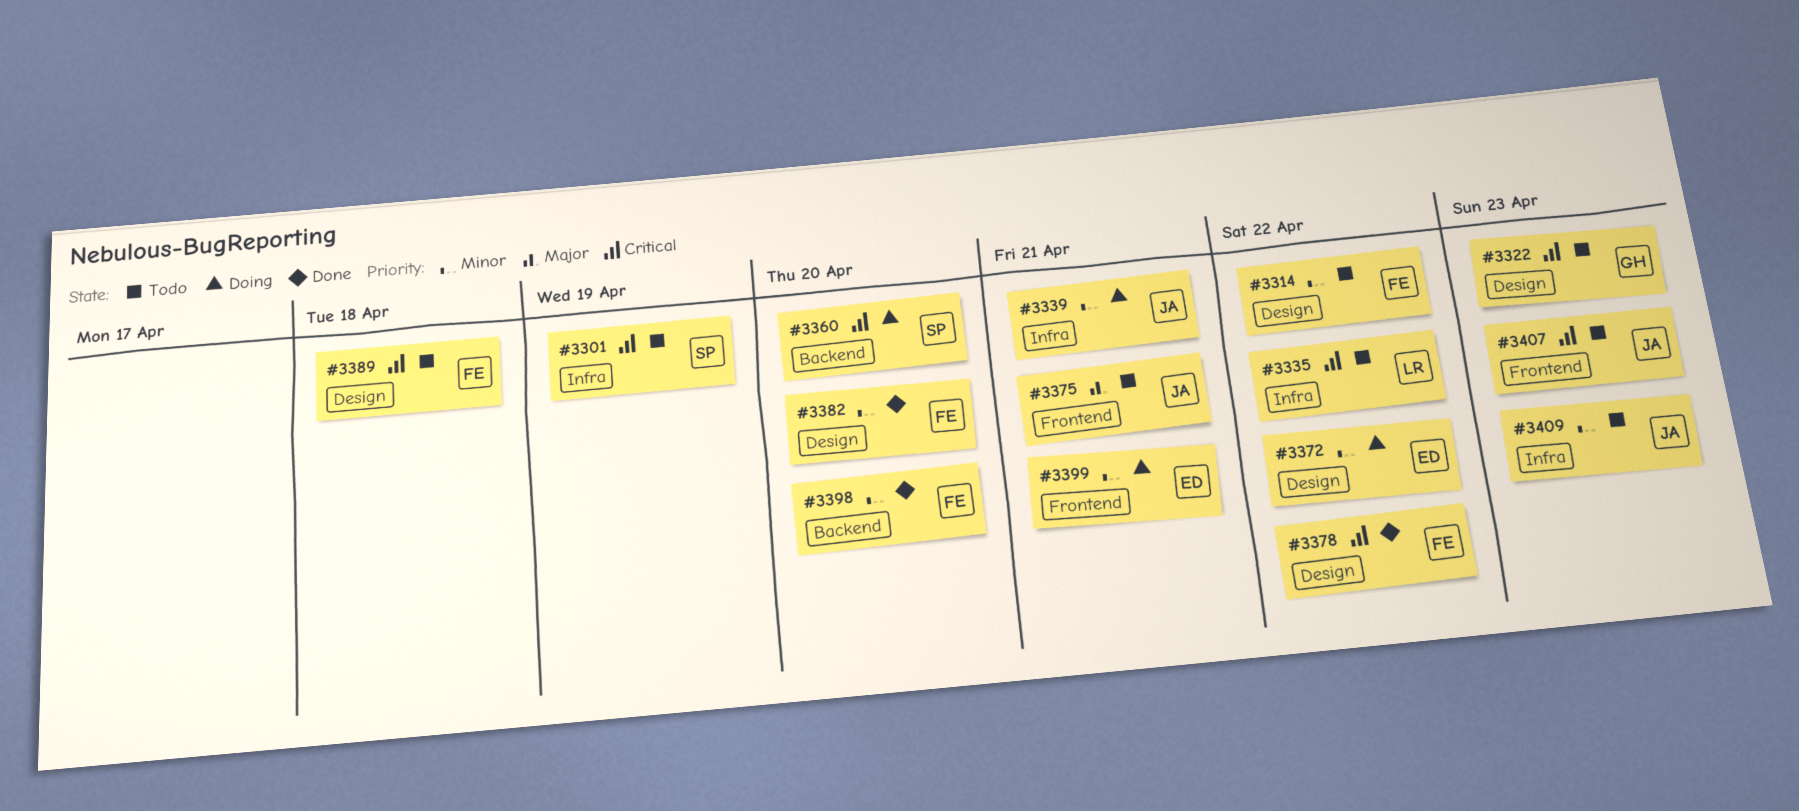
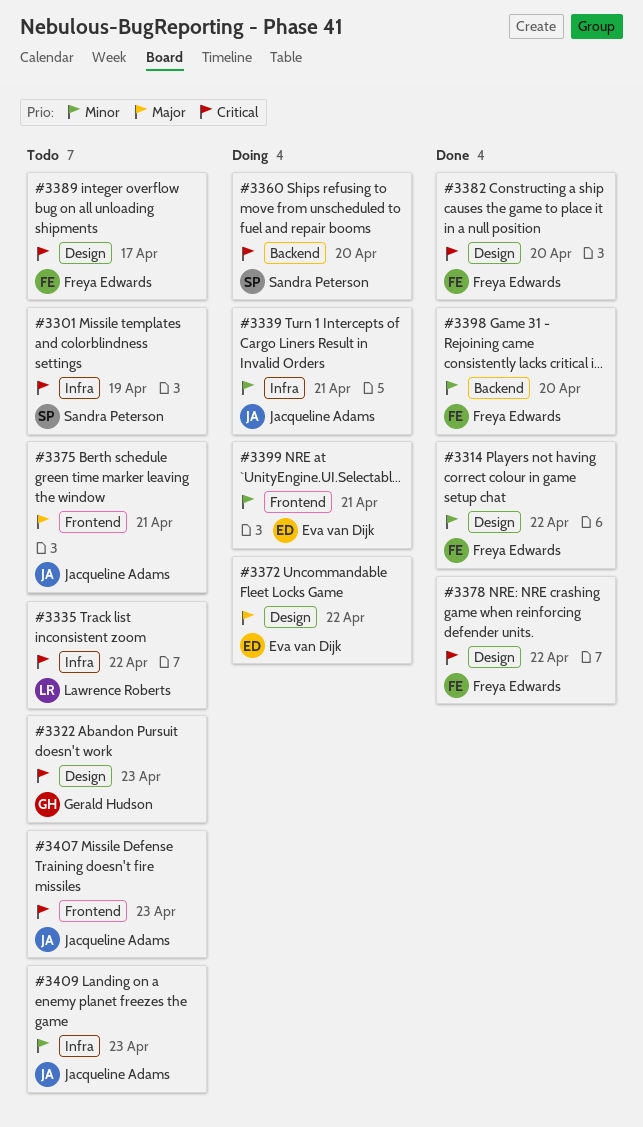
#3314, status: Todo -> Done
#3372, priority: Minor -> Major
#3382, priority: Minor -> Critical
#3389, due: Apr 18 -> Apr 17

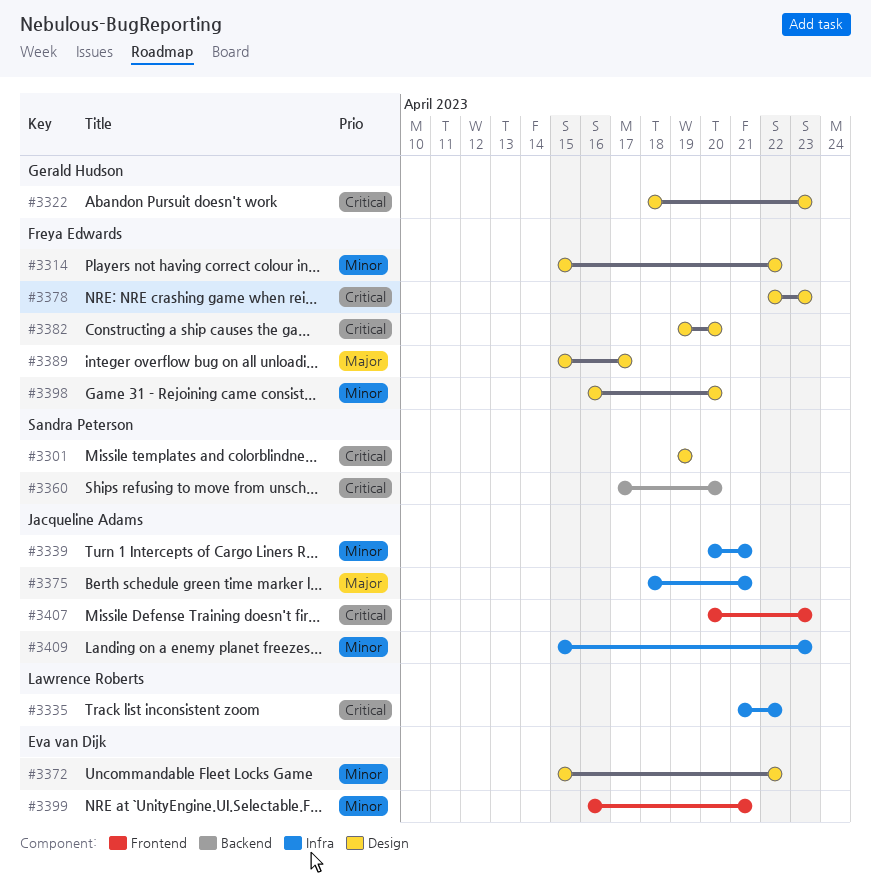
#3301, label: Infra -> Design
#3372, priority: Major -> Minor
#3375, label: Frontend -> Infra
#3378, due: Apr 22 -> Apr 23
#3389, priority: Critical -> Major
#3398, label: Backend -> Design

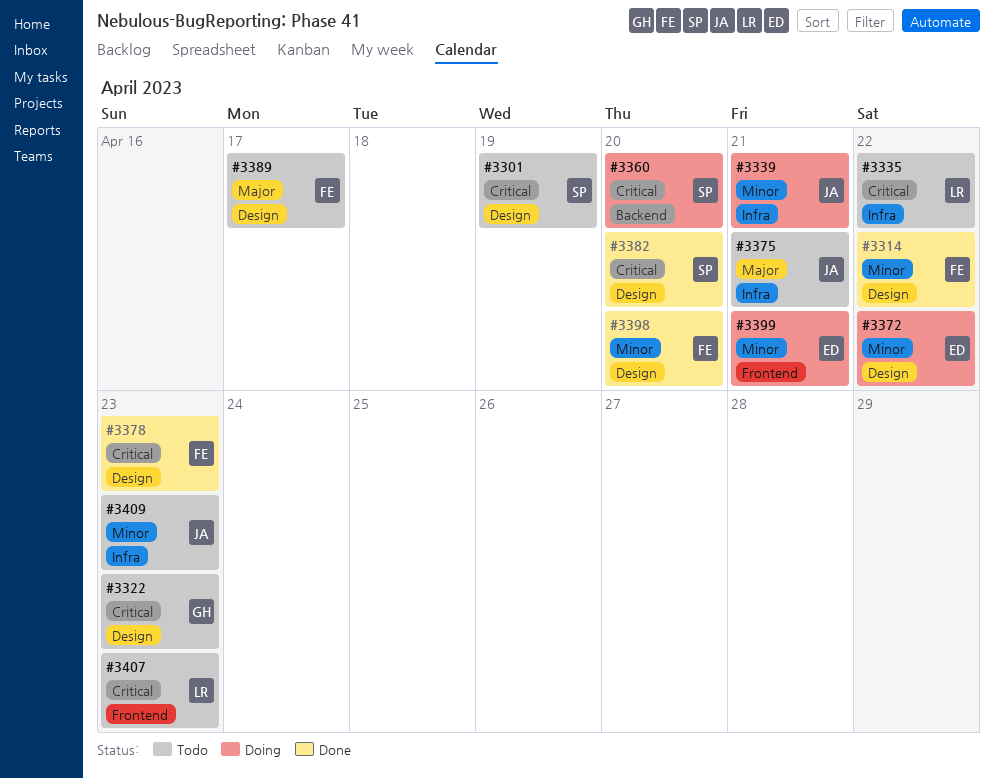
#3382, owner: Freya Edwards -> Sandra Peterson
#3407, owner: Jacqueline Adams -> Lawrence Roberts

